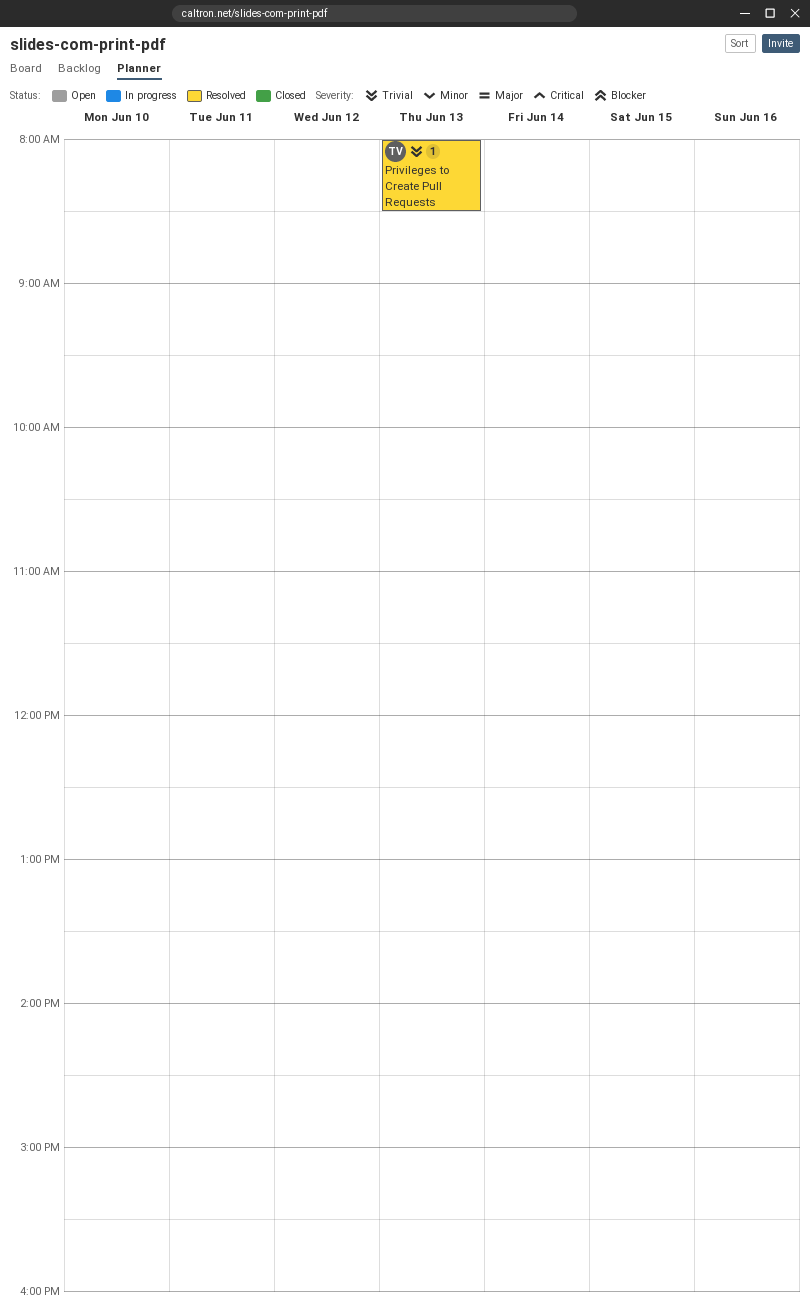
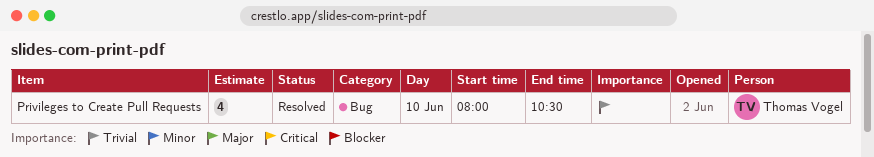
Privileges to Create Pull Requests, estimate: 1 -> 4
Privileges to Create Pull Requests, day: Jun 13 -> Jun 10
Privileges to Create Pull Requests, ends: 08:30 -> 10:30

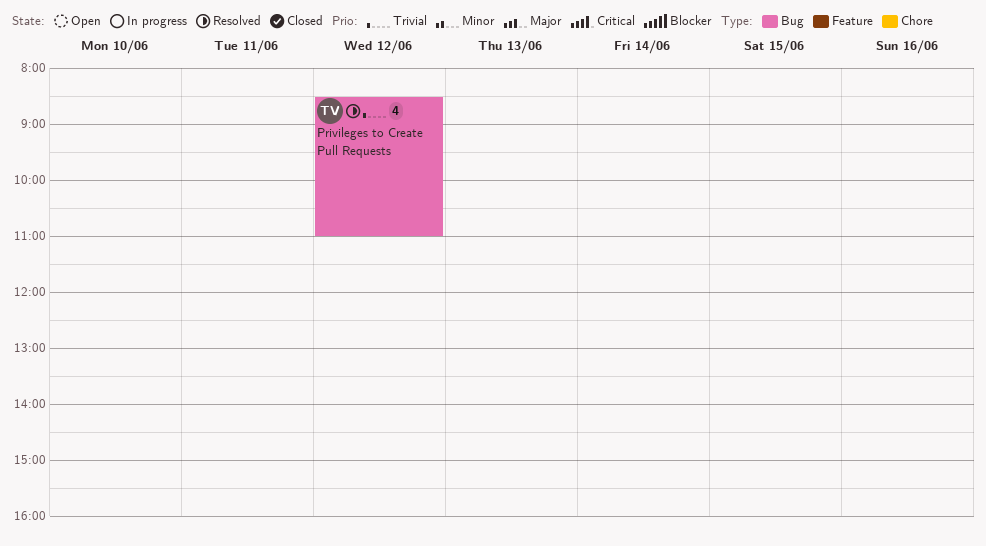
Privileges to Create Pull Requests, day: Jun 10 -> Jun 12
Privileges to Create Pull Requests, begins: 08:00 -> 08:30
Privileges to Create Pull Requests, ends: 10:30 -> 11:00

